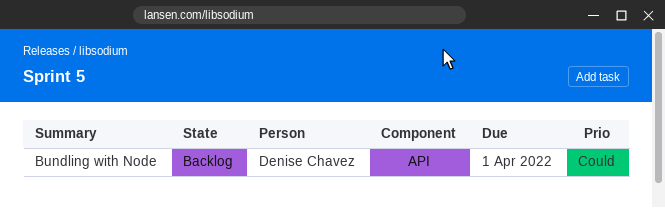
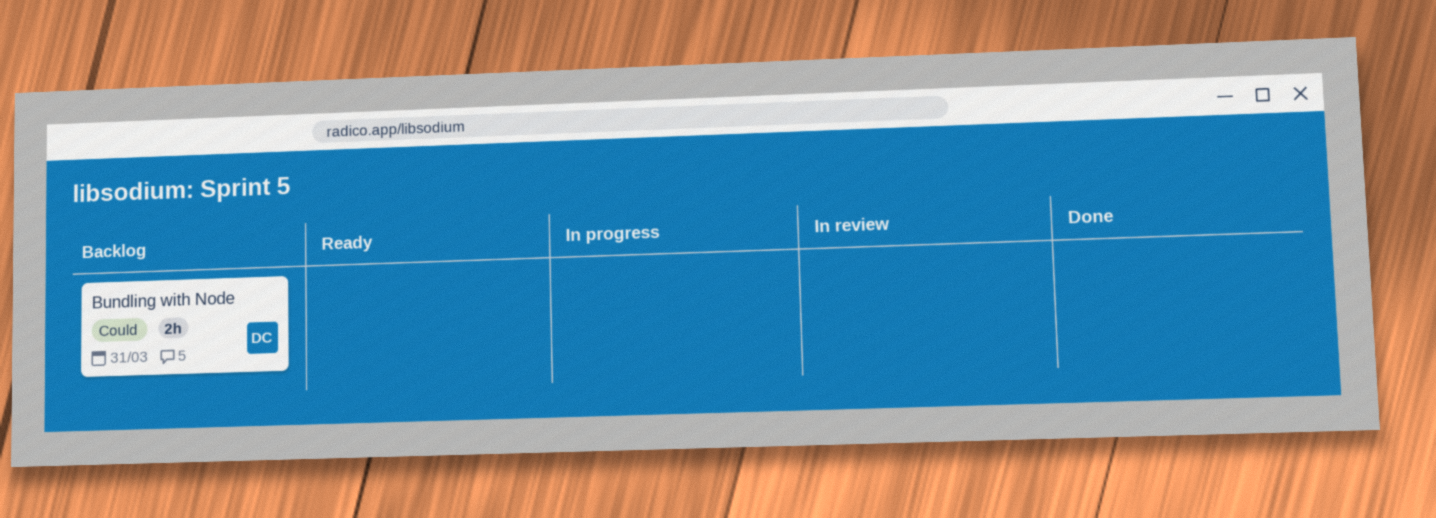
Bundling with Node, due: Apr 1 -> Mar 31

